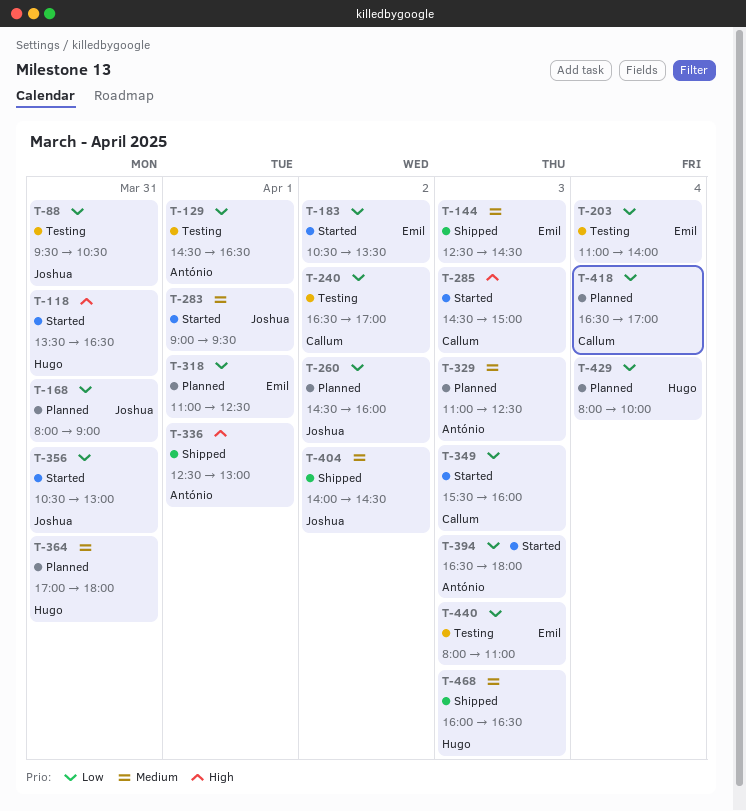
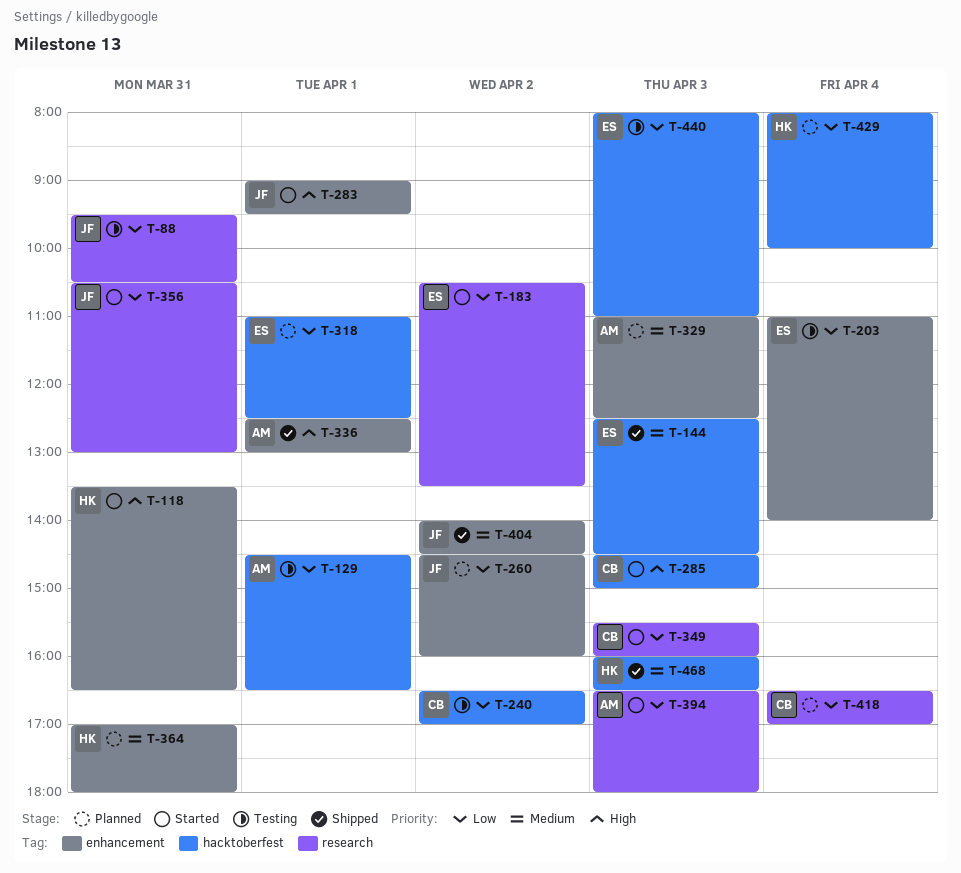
T-168: present -> none
T-283, priority: Medium -> High

